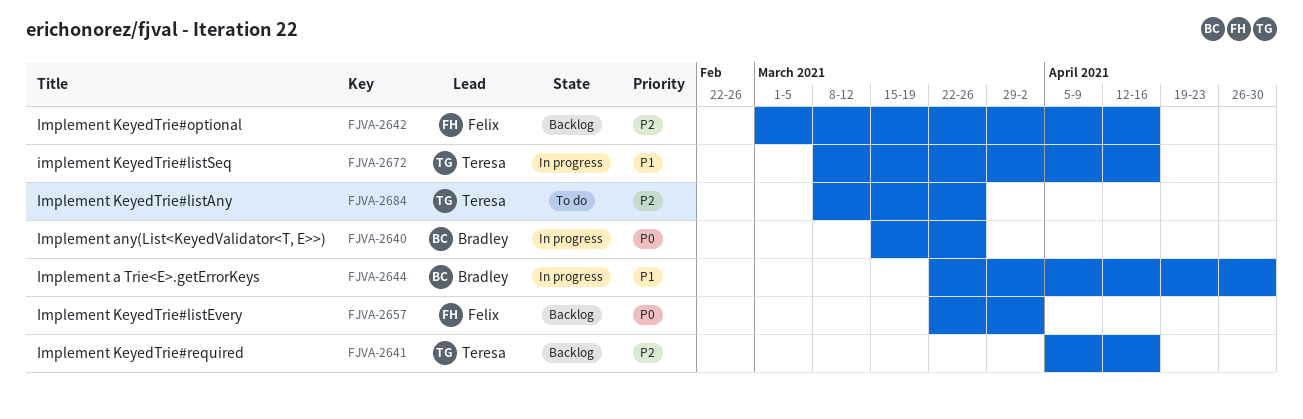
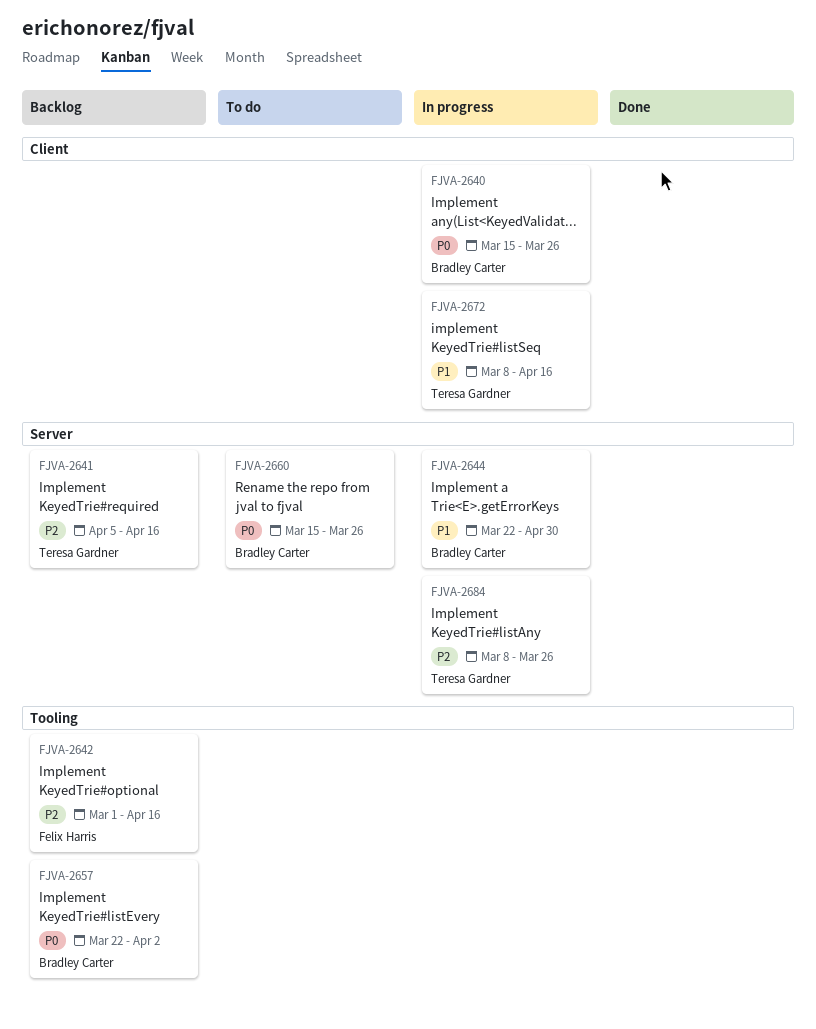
FJVA-2657, owner: Felix Harris -> Bradley Carter
FJVA-2660: none -> present
FJVA-2684, status: To do -> In progress

